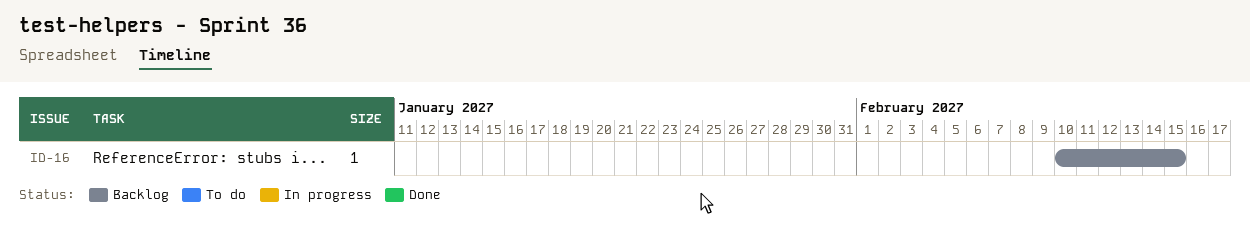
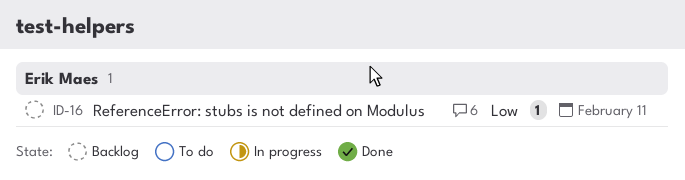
ID-16, due: Feb 15 -> Feb 11

